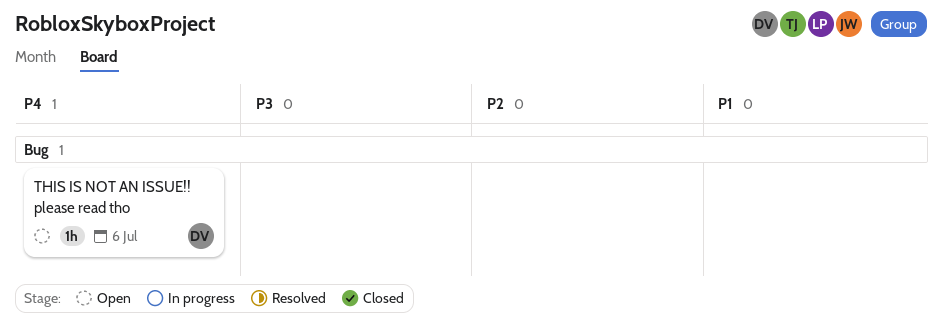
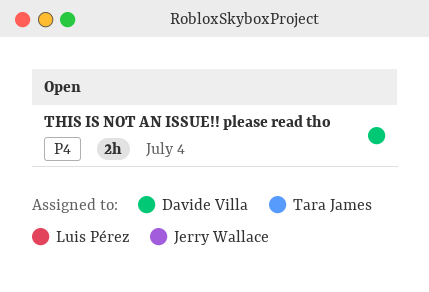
THIS IS NOT AN ISSUE!! please read tho, estimate: 1h -> 2h
THIS IS NOT AN ISSUE!! please read tho, due: Jul 6 -> Jul 4

